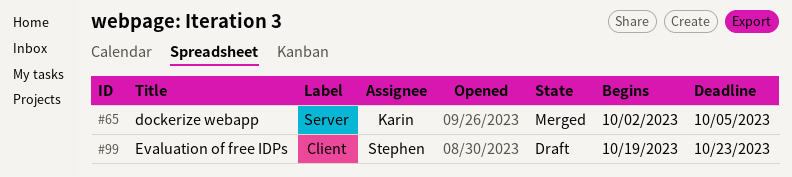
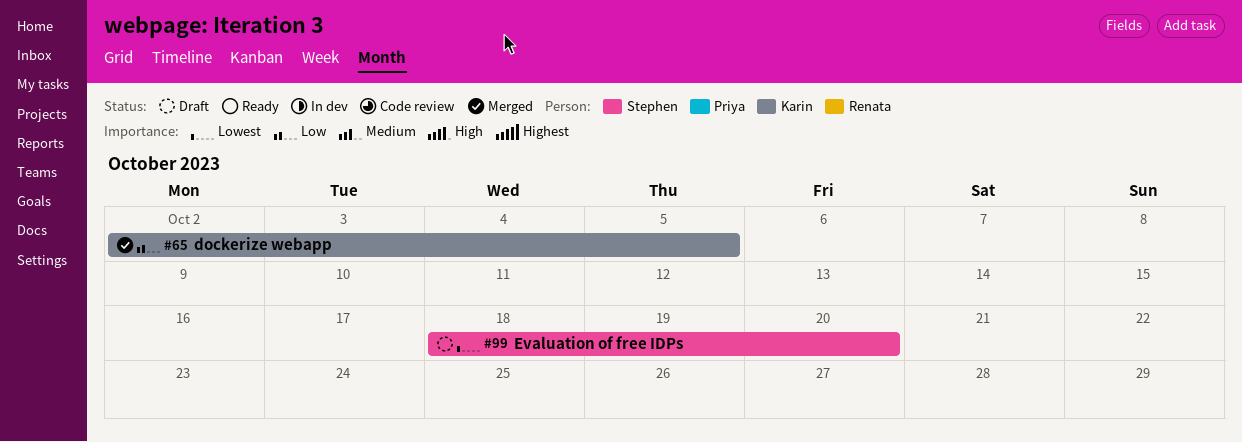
#99, start: Oct 19 -> Oct 18
#99, due: Oct 23 -> Oct 20

